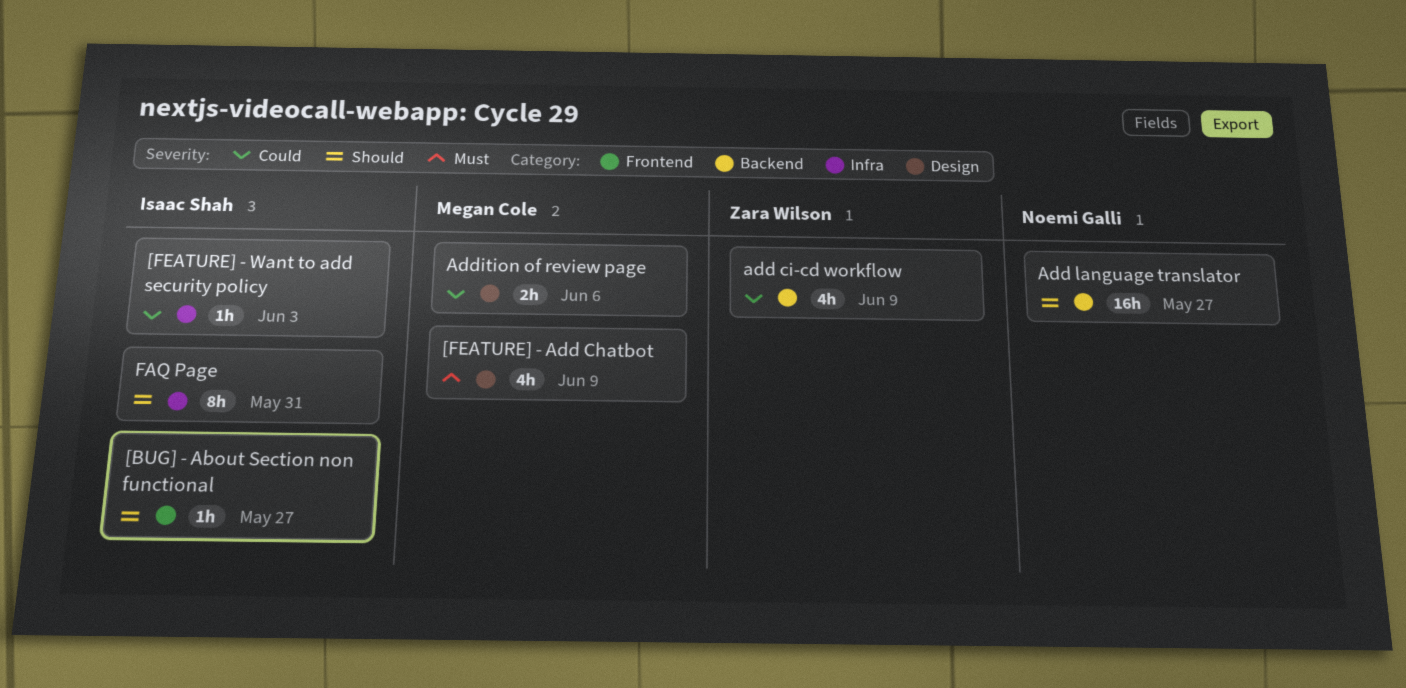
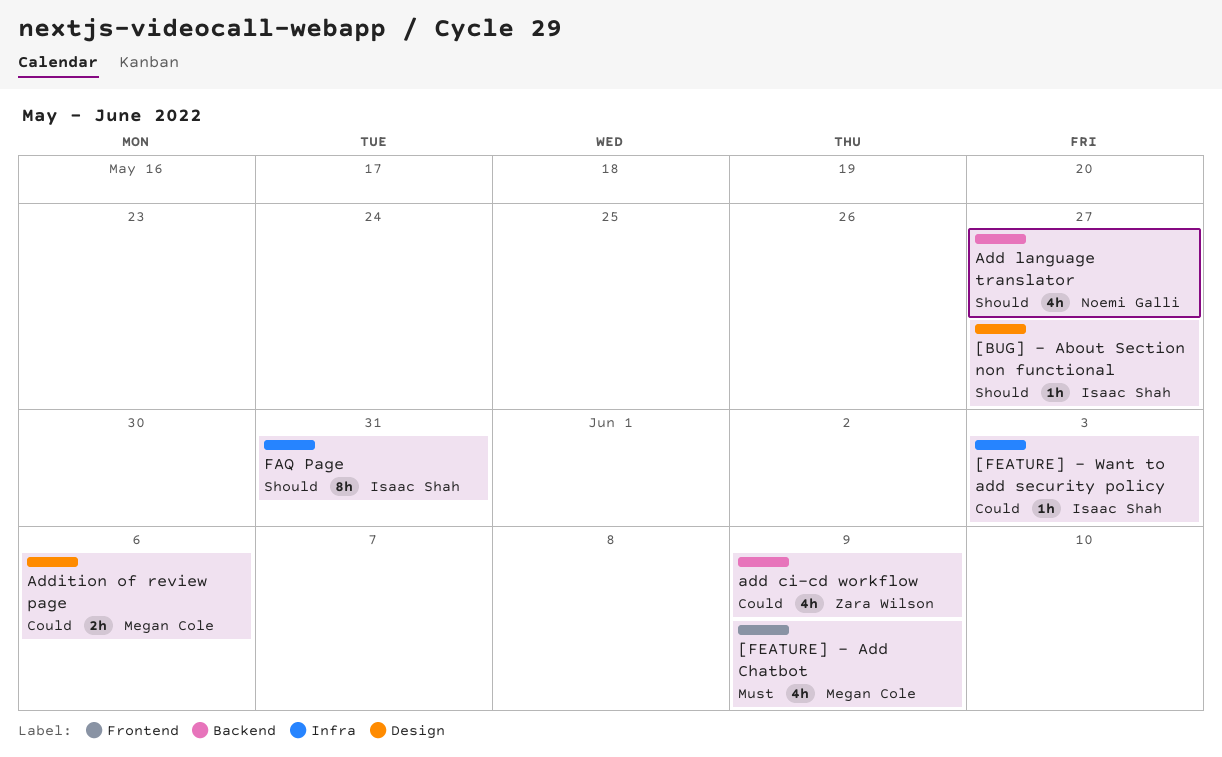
[BUG] - About Section non functional, label: Frontend -> Design
[FEATURE] - Add Chatbot, label: Design -> Frontend
Add language translator, estimate: 16h -> 4h

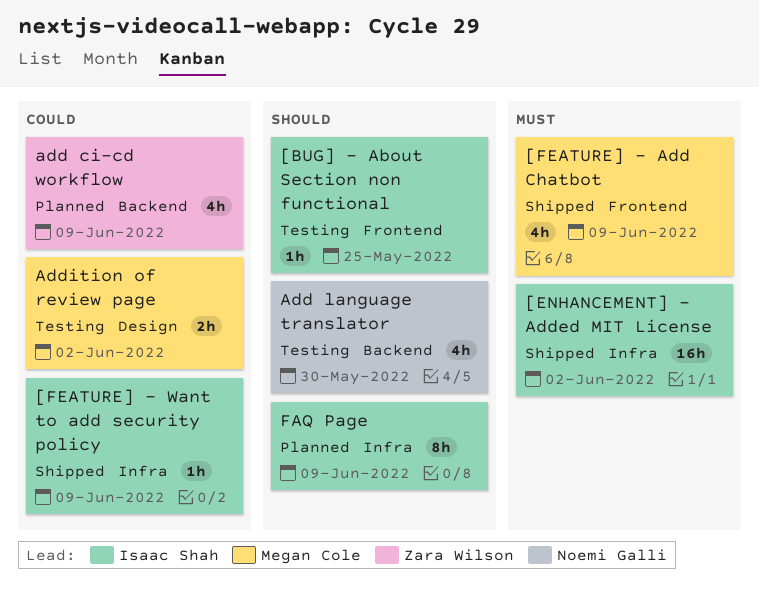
[BUG] - About Section non functional, label: Design -> Frontend
[BUG] - About Section non functional, due: May 27 -> May 25
[ENHANCEMENT] - Added MIT License: none -> present
[FEATURE] - Want to add security policy, due: Jun 3 -> Jun 9
Add language translator, due: May 27 -> May 30
Addition of review page, due: Jun 6 -> Jun 2
FAQ Page, due: May 31 -> Jun 9

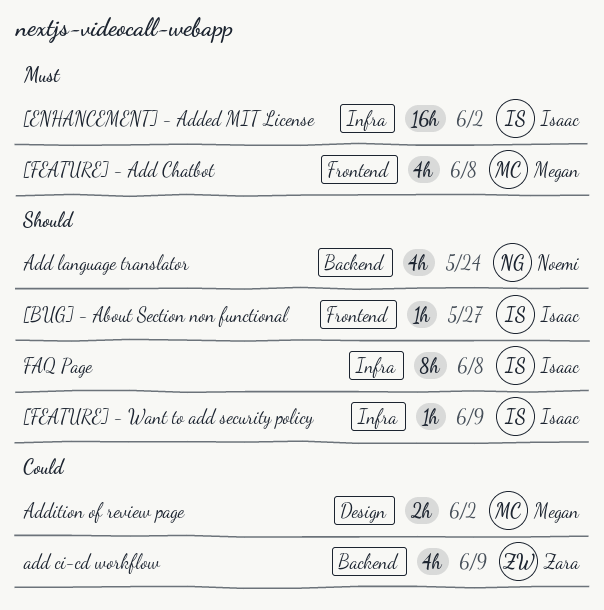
[BUG] - About Section non functional, due: May 25 -> May 27
[FEATURE] - Add Chatbot, due: Jun 9 -> Jun 8
[FEATURE] - Want to add security policy, priority: Could -> Should
Add language translator, due: May 30 -> May 24
FAQ Page, due: Jun 9 -> Jun 8

